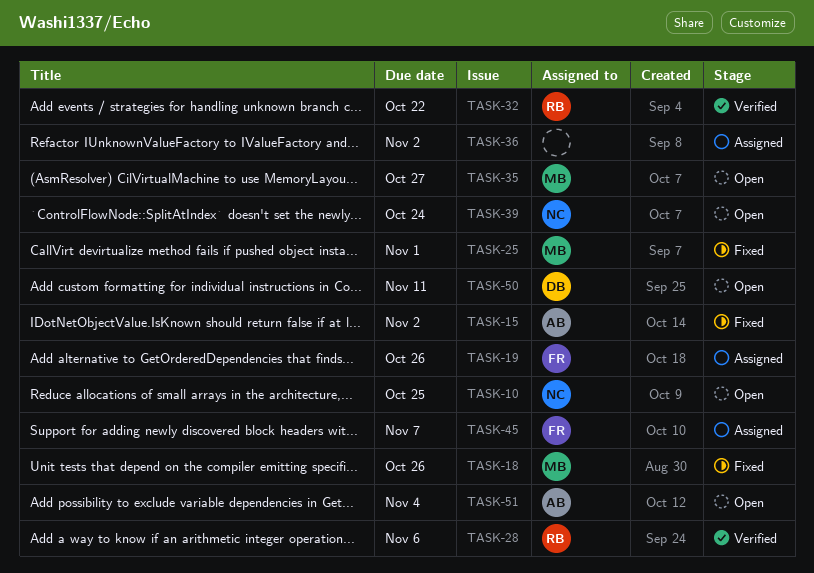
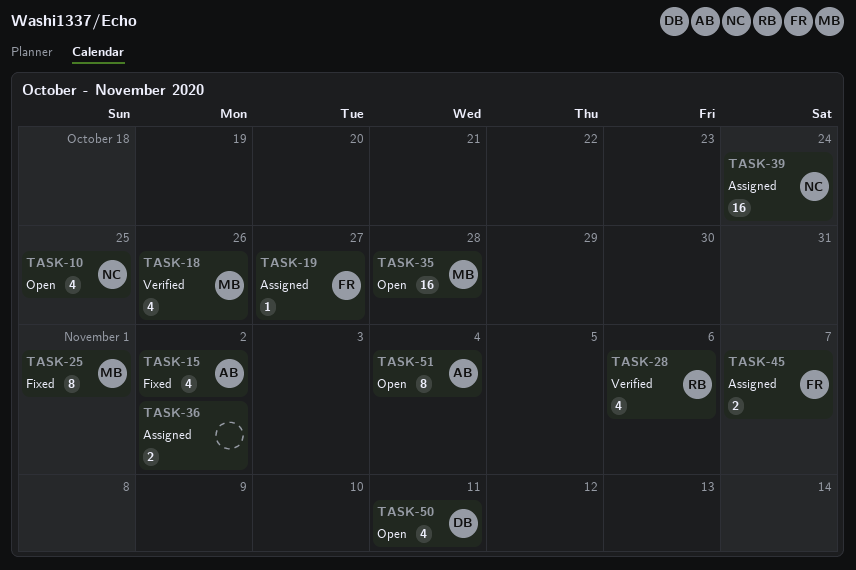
TASK-18, status: Fixed -> Verified
TASK-19, due: Oct 26 -> Oct 27
TASK-32: present -> none
TASK-35, due: Oct 27 -> Oct 28
TASK-39, status: Open -> Assigned

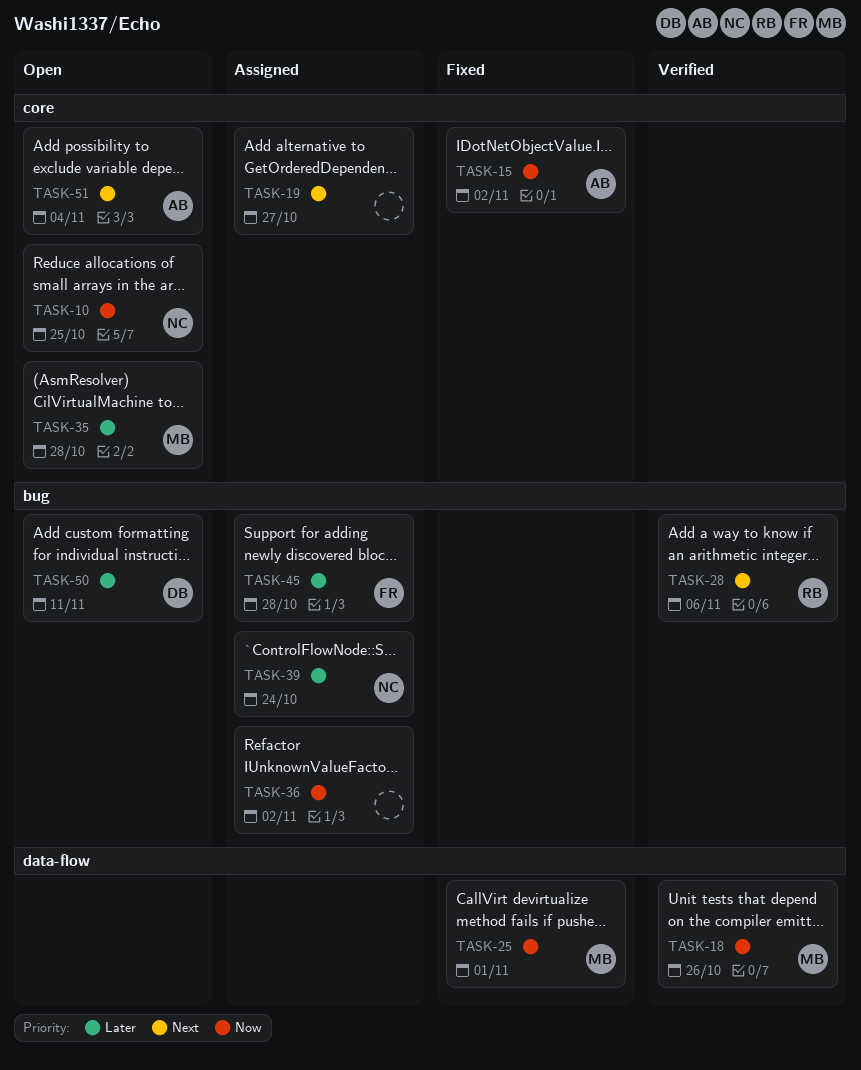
TASK-19, owner: FR -> none
TASK-45, due: Nov 7 -> Oct 28

